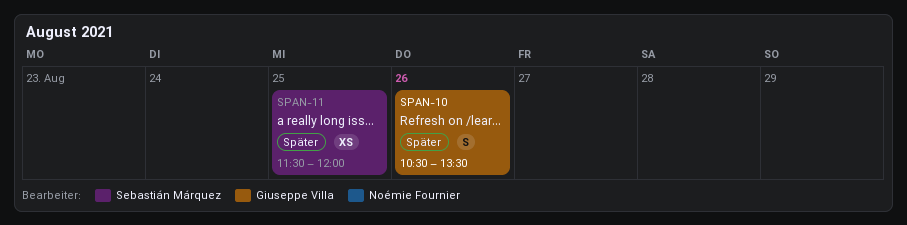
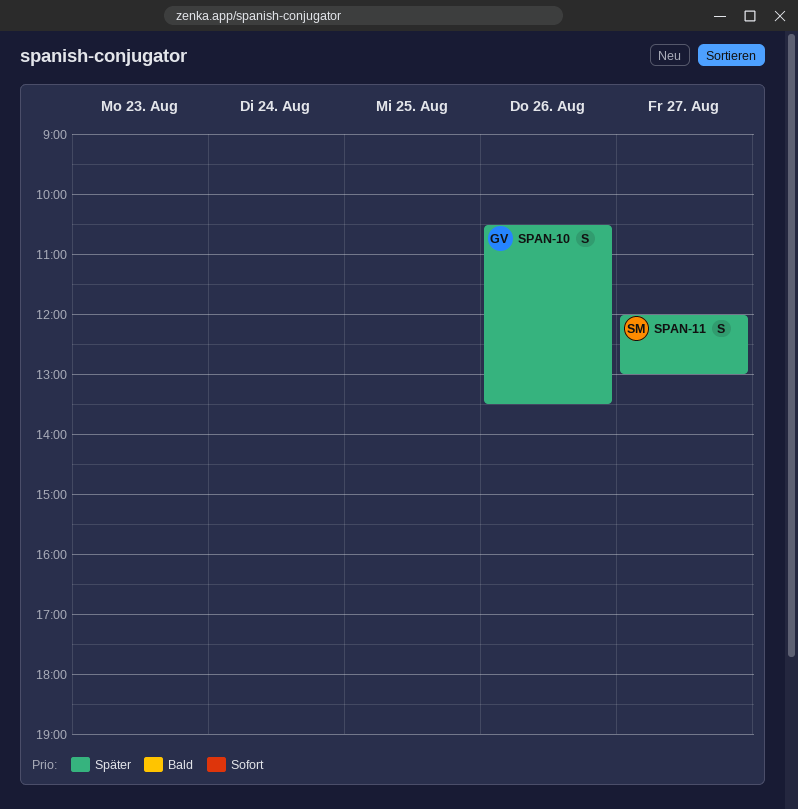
SPAN-11, estimate: XS -> S
SPAN-11, day: Aug 25 -> Aug 27
SPAN-11, begins: 11:30 -> 12:00
SPAN-11, ends: 12:00 -> 13:00

